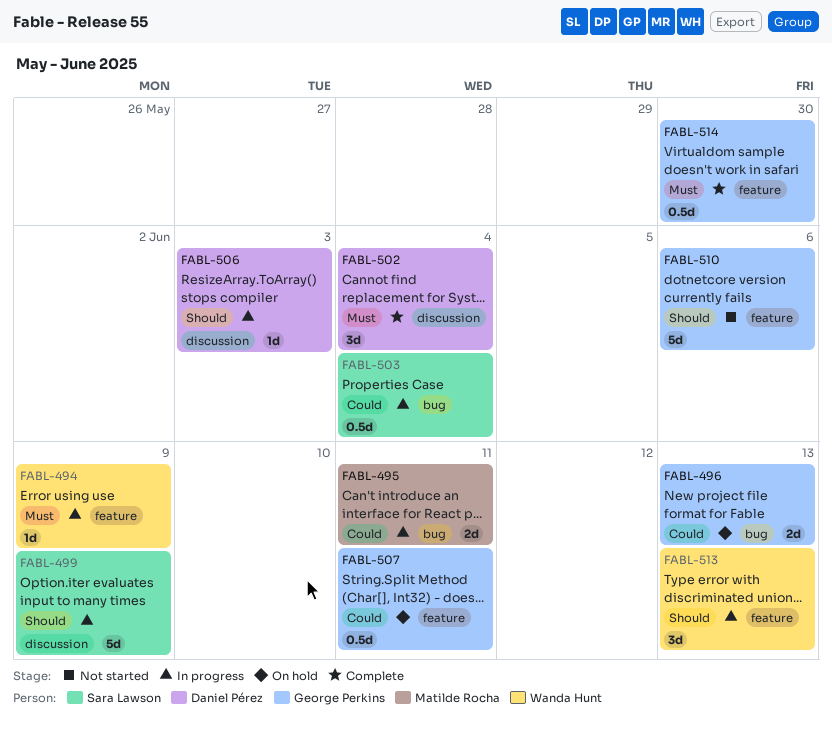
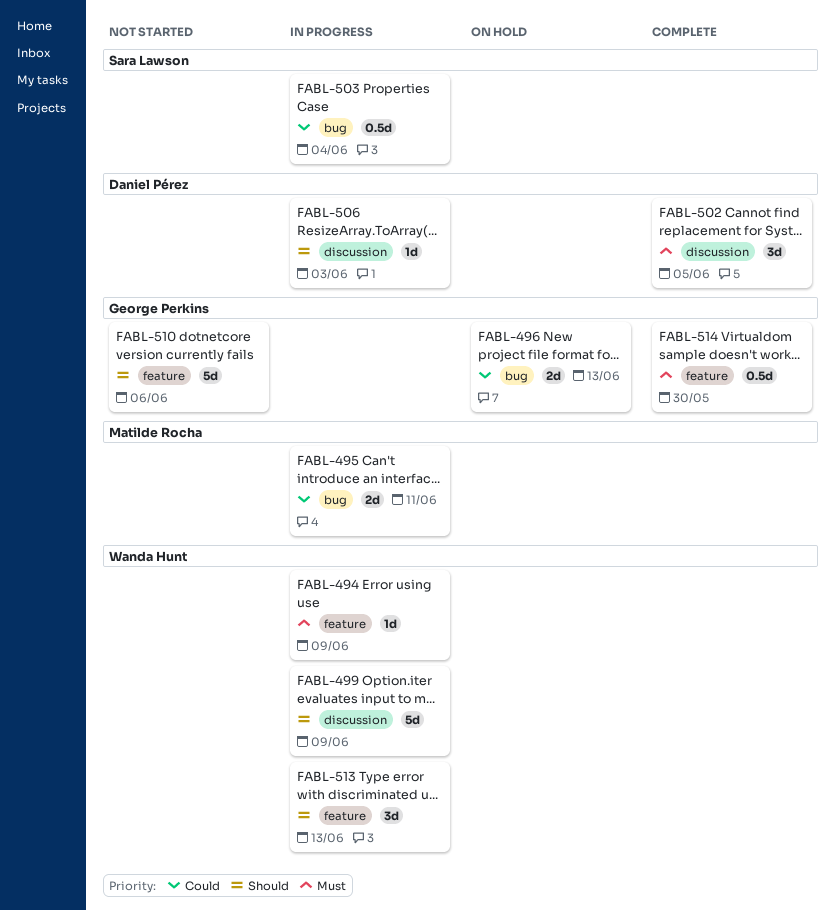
FABL-499, owner: Sara Lawson -> Wanda Hunt
FABL-502, due: Jun 4 -> Jun 5
FABL-507: present -> none

